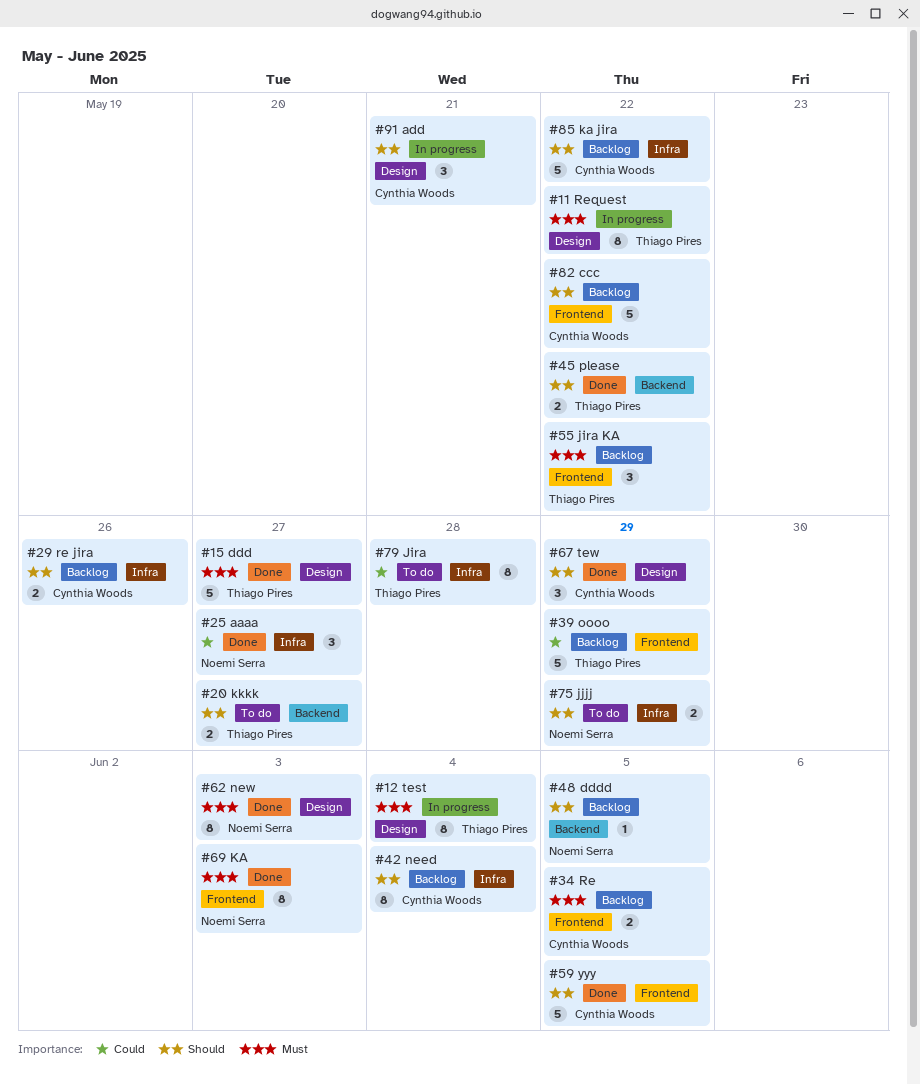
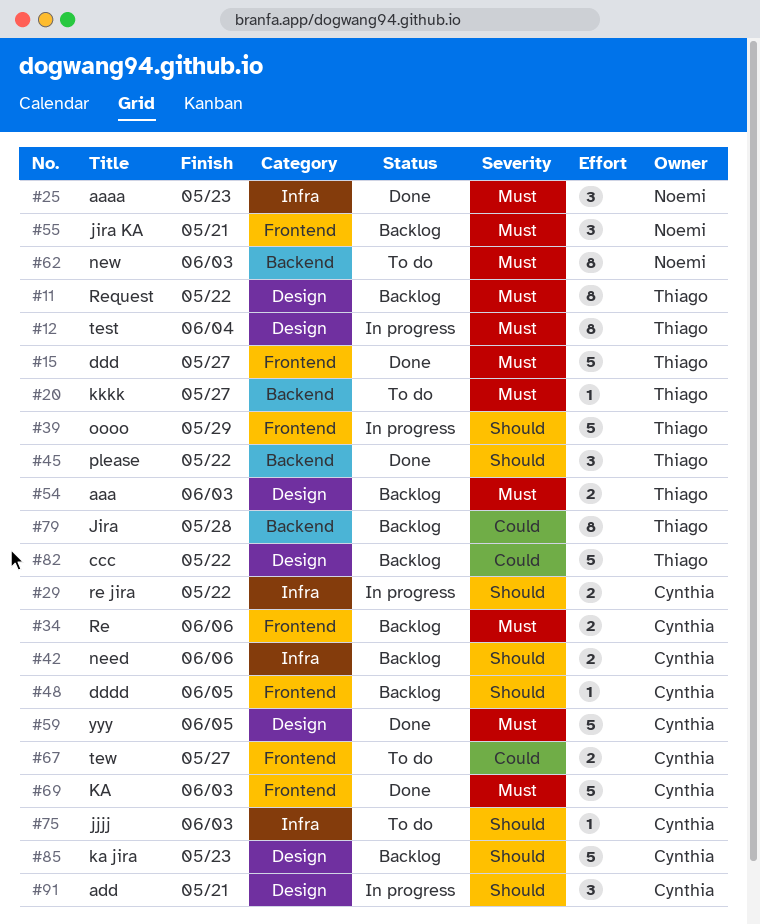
#11, status: In progress -> Backlog
#15, label: Design -> Frontend
#20, priority: Should -> Must
#20, estimate: 2 -> 1
#25, priority: Could -> Must
#25, due: May 27 -> May 23
#29, status: Backlog -> In progress
#29, due: May 26 -> May 22
#34, due: Jun 5 -> Jun 6
#39, status: Backlog -> In progress
#39, priority: Could -> Should
#42, estimate: 8 -> 2
#42, due: Jun 4 -> Jun 6
#45, estimate: 2 -> 3
#48, owner: Noemi Serra -> Cynthia Woods
#48, label: Backend -> Frontend
#54: none -> present
#55, owner: Thiago Pires -> Noemi Serra
#55, due: May 22 -> May 21
#59, priority: Should -> Must
#59, label: Frontend -> Design
#62, status: Done -> To do
#62, label: Design -> Backend
#67, status: Done -> To do
#67, priority: Should -> Could
#67, label: Design -> Frontend
#67, estimate: 3 -> 2
#67, due: May 29 -> May 27
#69, owner: Noemi Serra -> Cynthia Woods
#69, estimate: 8 -> 5
#75, owner: Noemi Serra -> Cynthia Woods
#75, estimate: 2 -> 1
#75, due: May 29 -> Jun 3
#79, status: To do -> Backlog
#79, label: Infra -> Backend
#82, owner: Cynthia Woods -> Thiago Pires
#82, priority: Should -> Could
#82, label: Frontend -> Design
#85, label: Infra -> Design
#85, due: May 22 -> May 23

